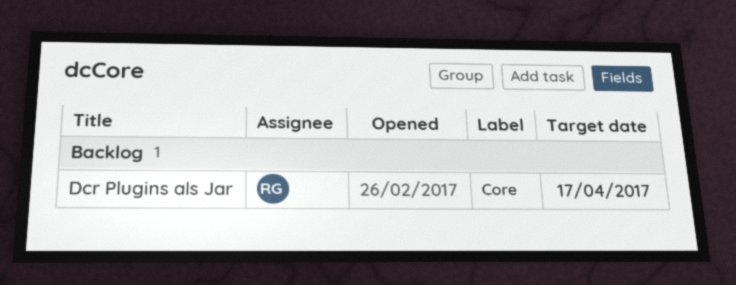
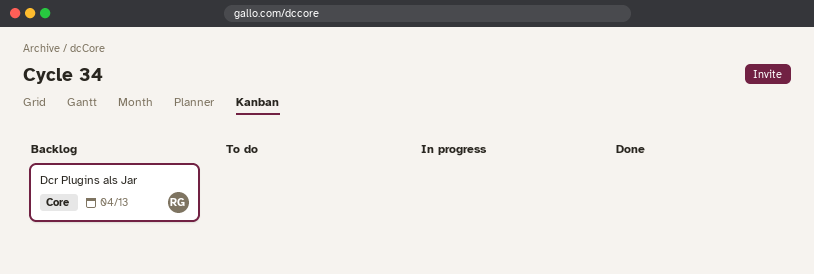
Dcr Plugins als Jar, due: Apr 17 -> Apr 13

